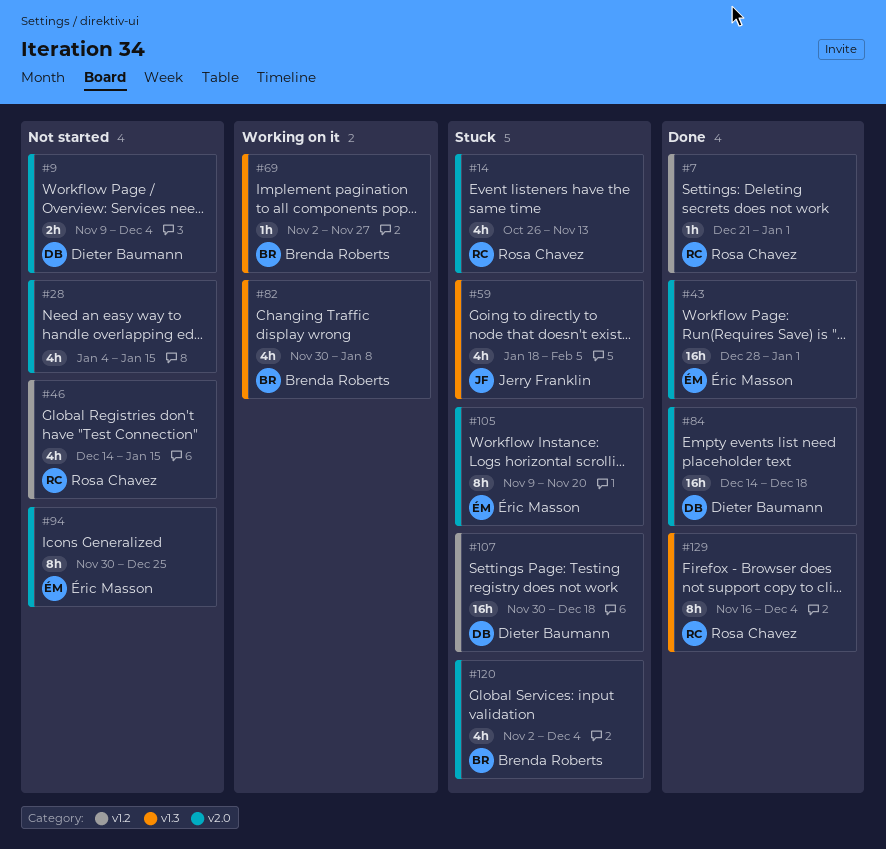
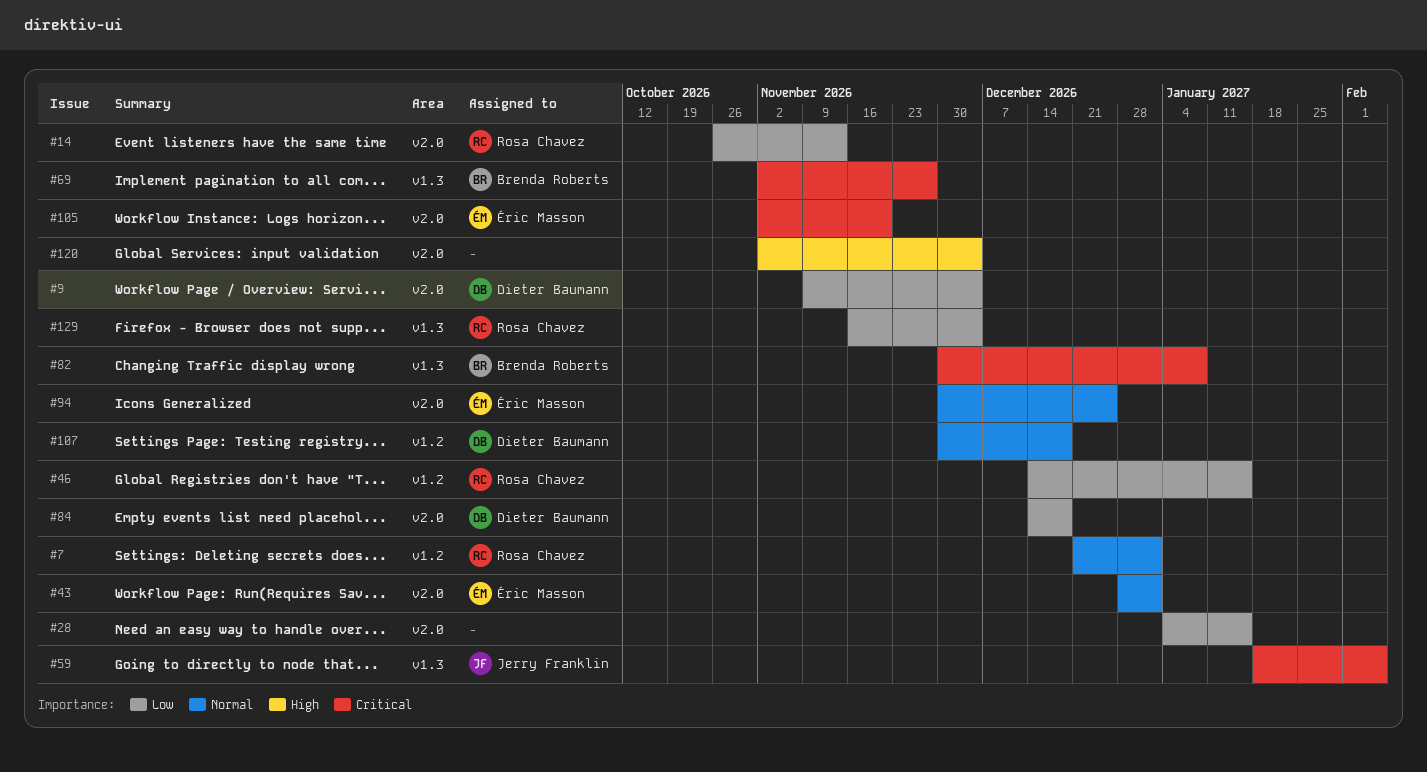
#105, start: Nov 9 -> Nov 2
#120, owner: Brenda Roberts -> none

